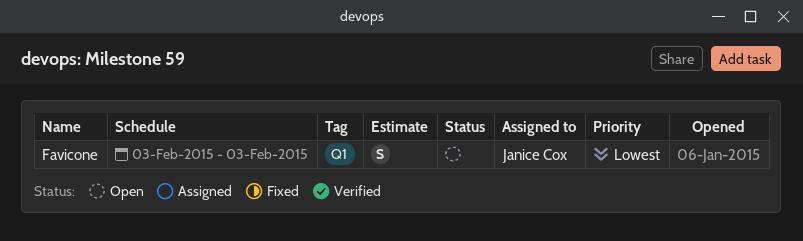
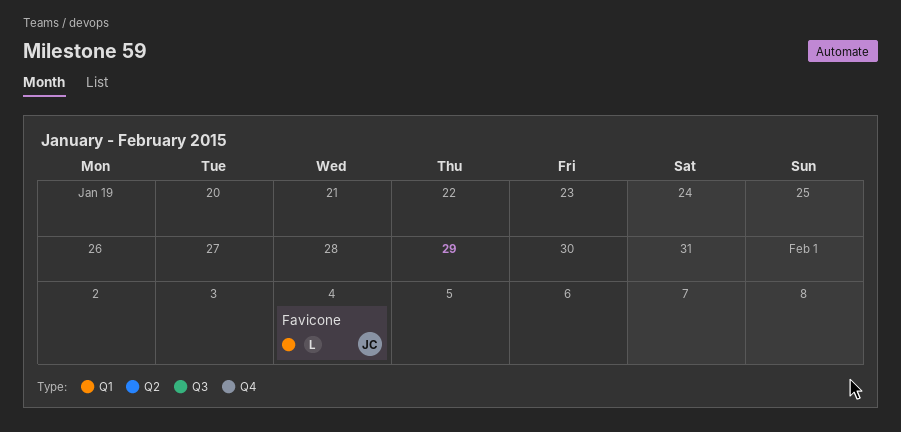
Favicone, estimate: S -> L
Favicone, due: Feb 3 -> Feb 4

